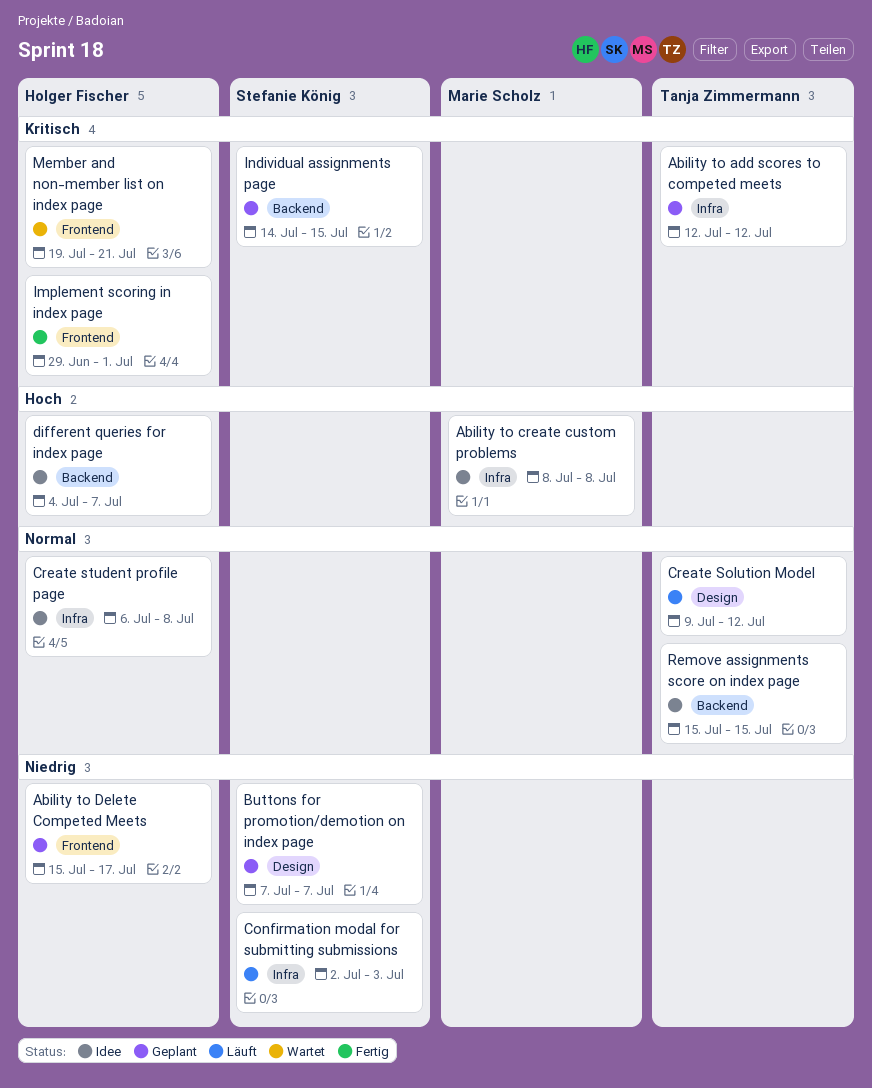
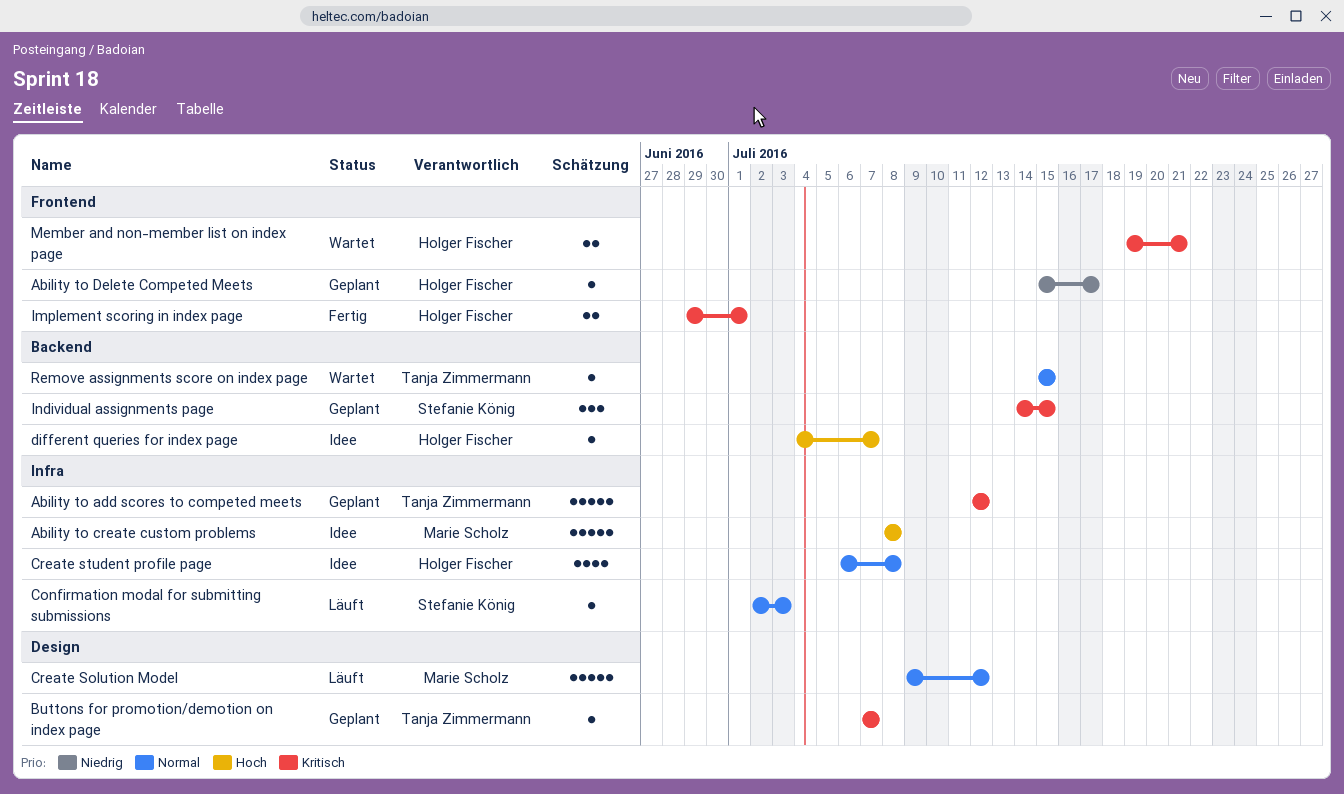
Buttons for promotion/demotion on index page, owner: Stefanie König -> Tanja Zimmermann
Buttons for promotion/demotion on index page, priority: Niedrig -> Kritisch
Confirmation modal for submitting submissions, priority: Niedrig -> Normal
Create Solution Model, owner: Tanja Zimmermann -> Marie Scholz
Remove assignments score on index page, status: Idee -> Wartet

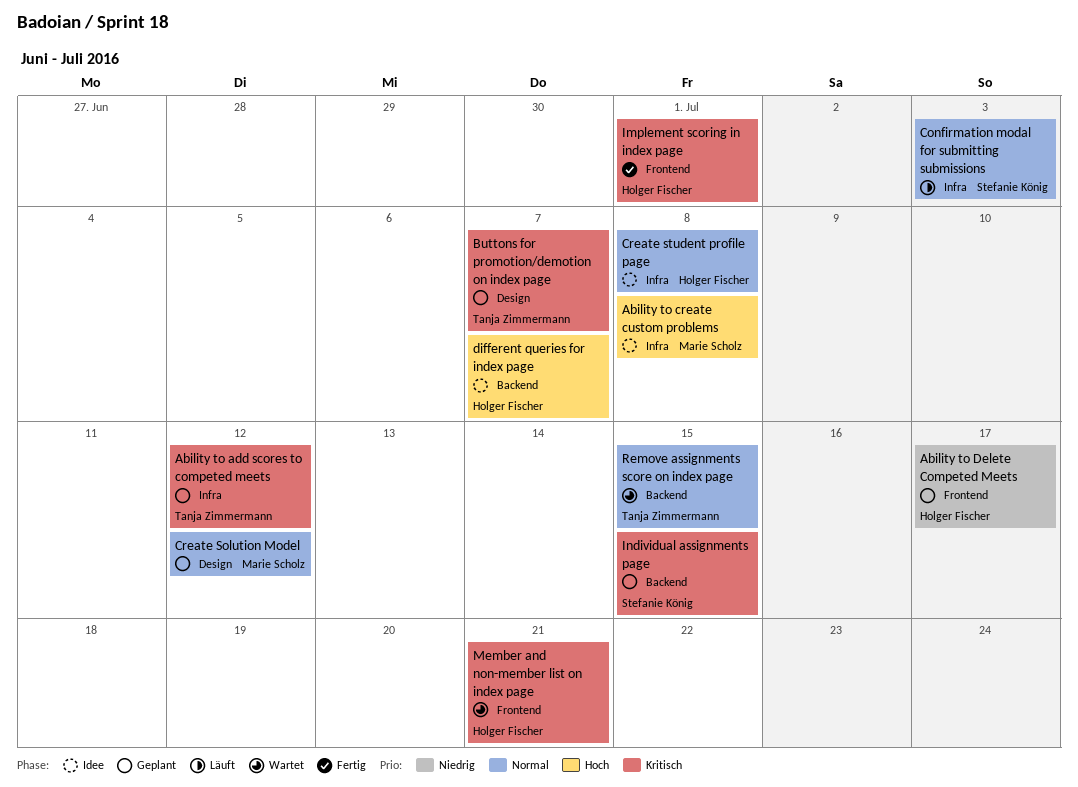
Create Solution Model, status: Läuft -> Geplant

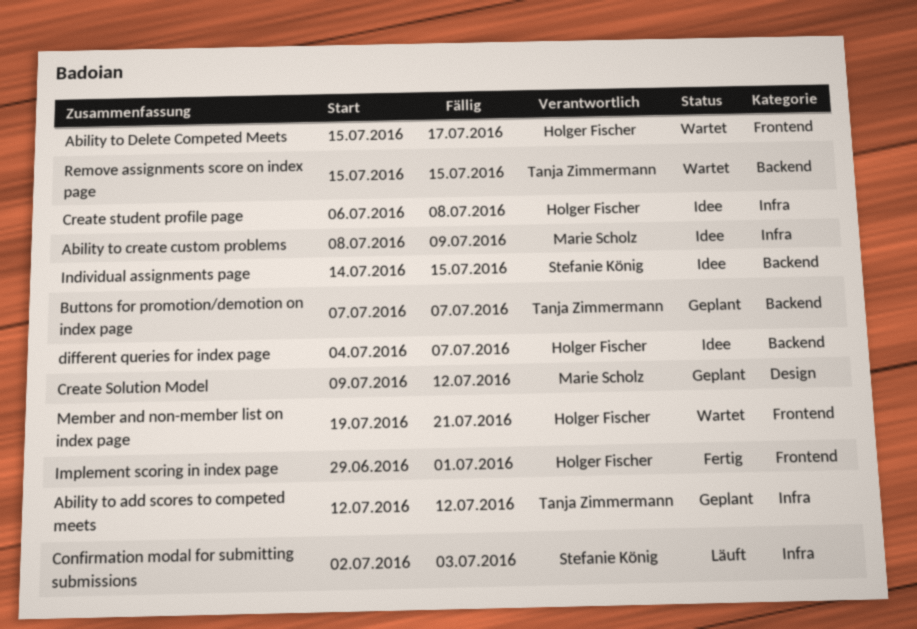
Ability to create custom problems, due: Jul 8 -> Jul 9
Ability to Delete Competed Meets, status: Geplant -> Wartet
Buttons for promotion/demotion on index page, label: Design -> Backend
Individual assignments page, status: Geplant -> Idee

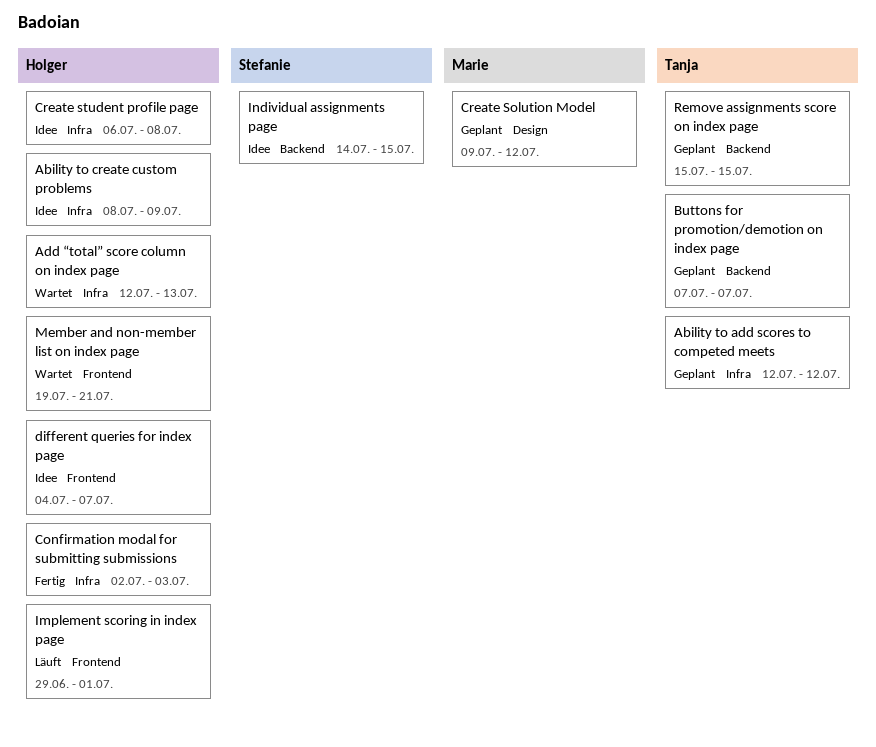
Ability to create custom problems, owner: Marie Scholz -> Holger Fischer
Ability to Delete Competed Meets: present -> none
Add “total” score column on index page: none -> present
Confirmation modal for submitting submissions, status: Läuft -> Fertig
Confirmation modal for submitting submissions, owner: Stefanie König -> Holger Fischer
different queries for index page, label: Backend -> Frontend
Implement scoring in index page, status: Fertig -> Läuft
Remove assignments score on index page, status: Wartet -> Geplant

